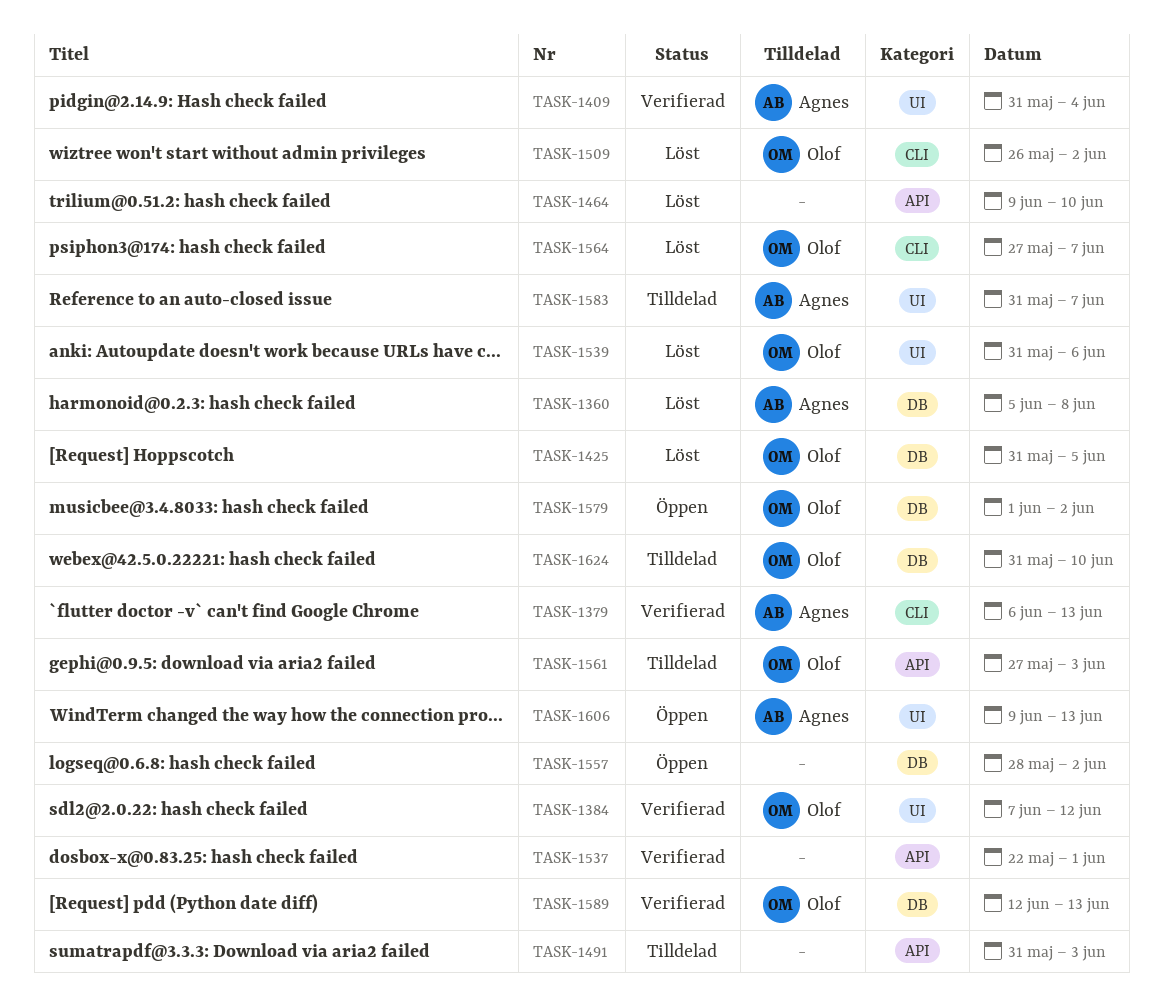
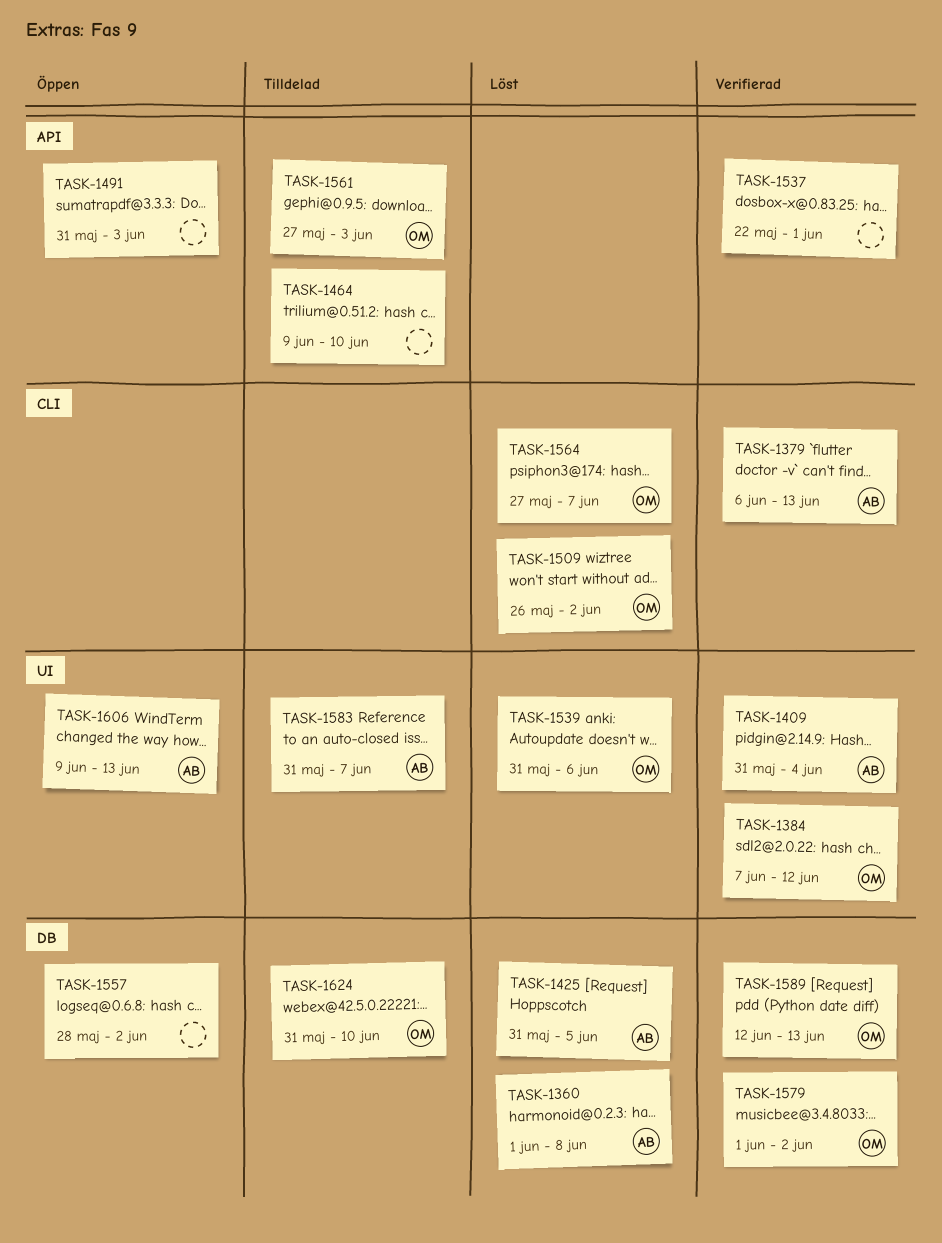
TASK-1360, start: Jun 5 -> Jun 1
TASK-1425, owner: Olof -> Agnes
TASK-1464, status: Löst -> Tilldelad
TASK-1491, status: Tilldelad -> Öppen
TASK-1579, status: Öppen -> Verifierad

